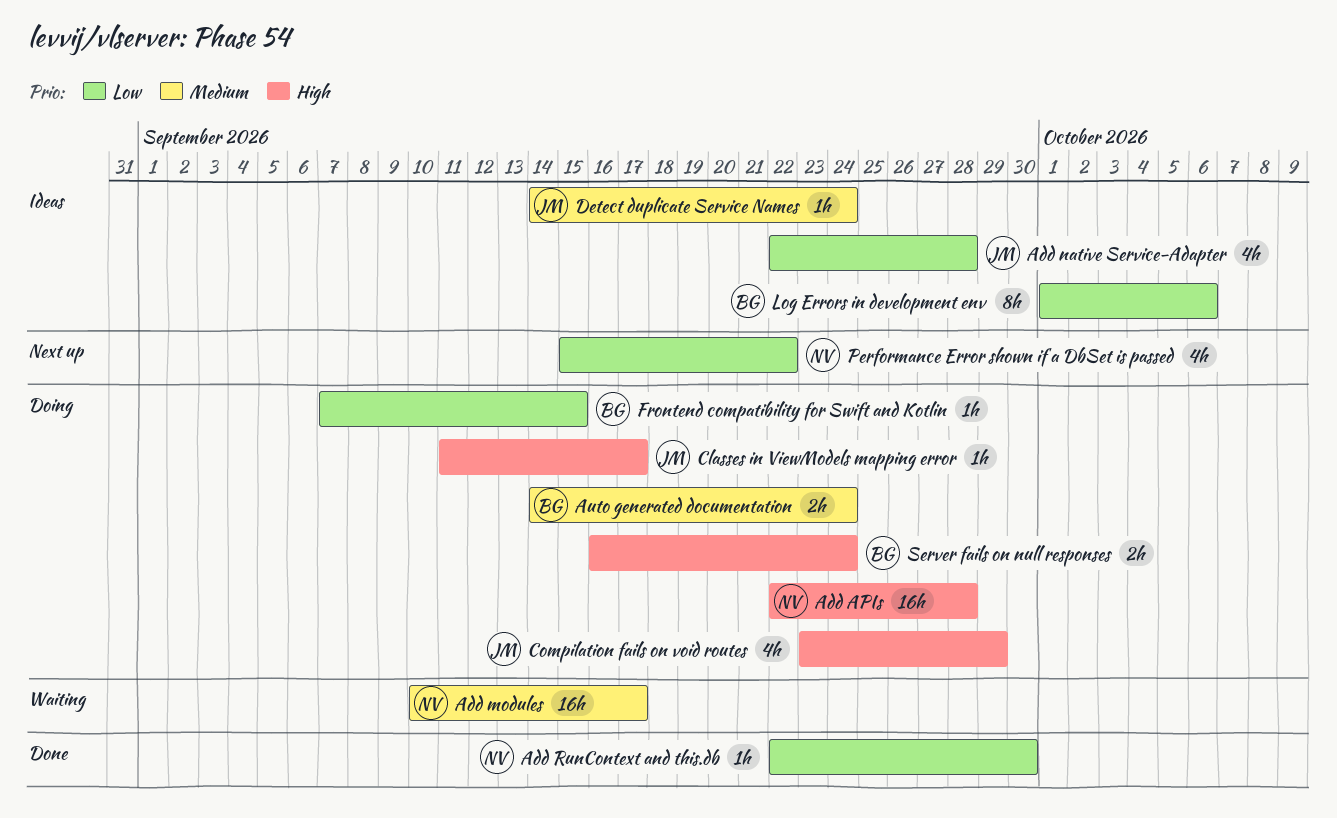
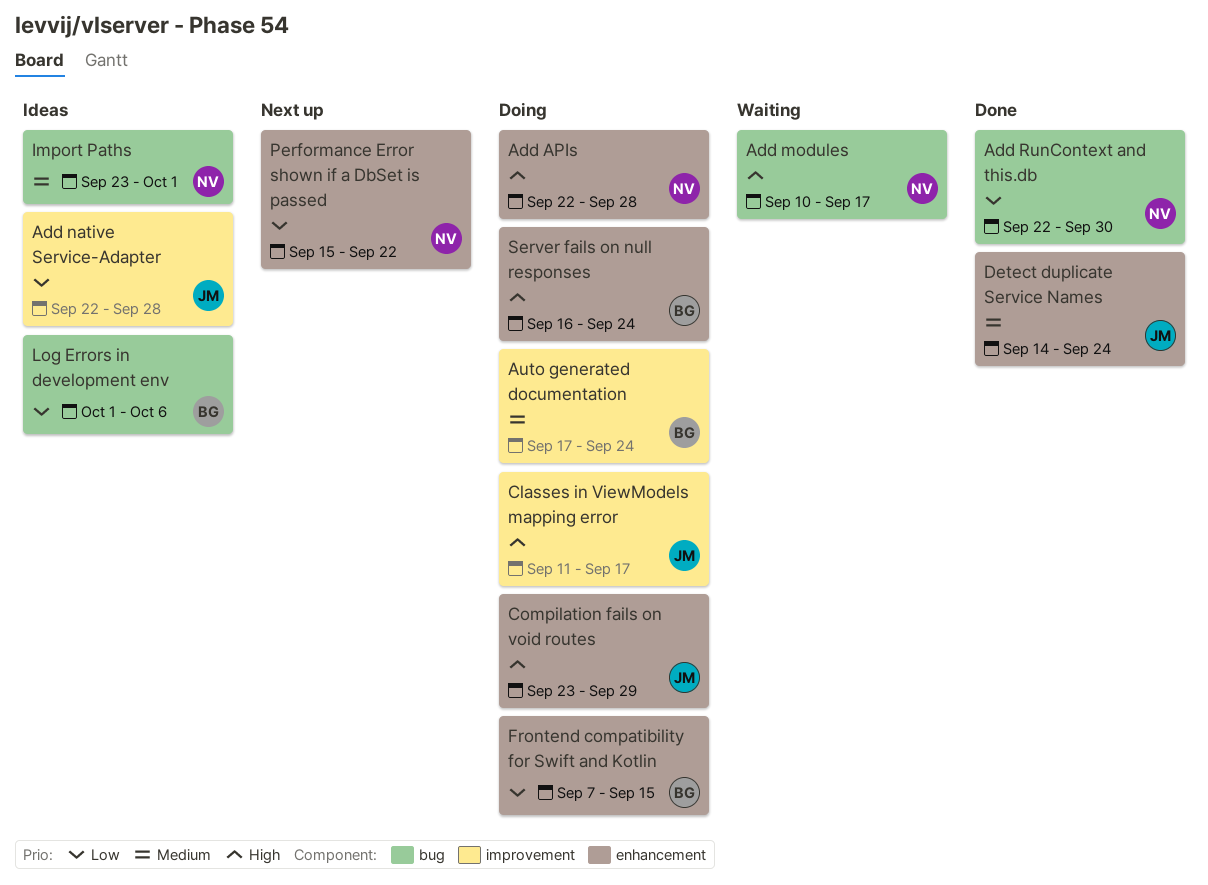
Add modules, priority: Medium -> High
Auto generated documentation, start: Sep 14 -> Sep 17
Detect duplicate Service Names, status: Ideas -> Done
Import Paths: none -> present

